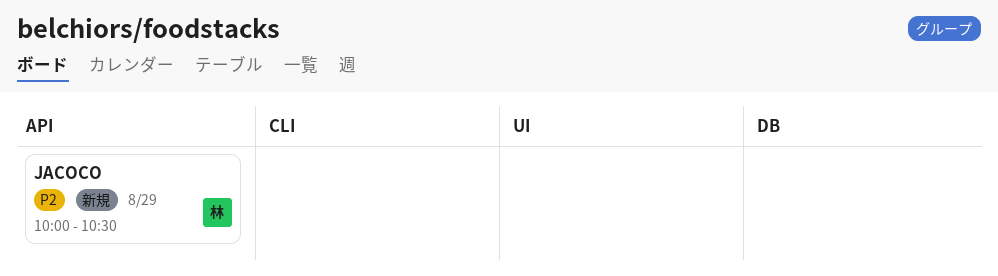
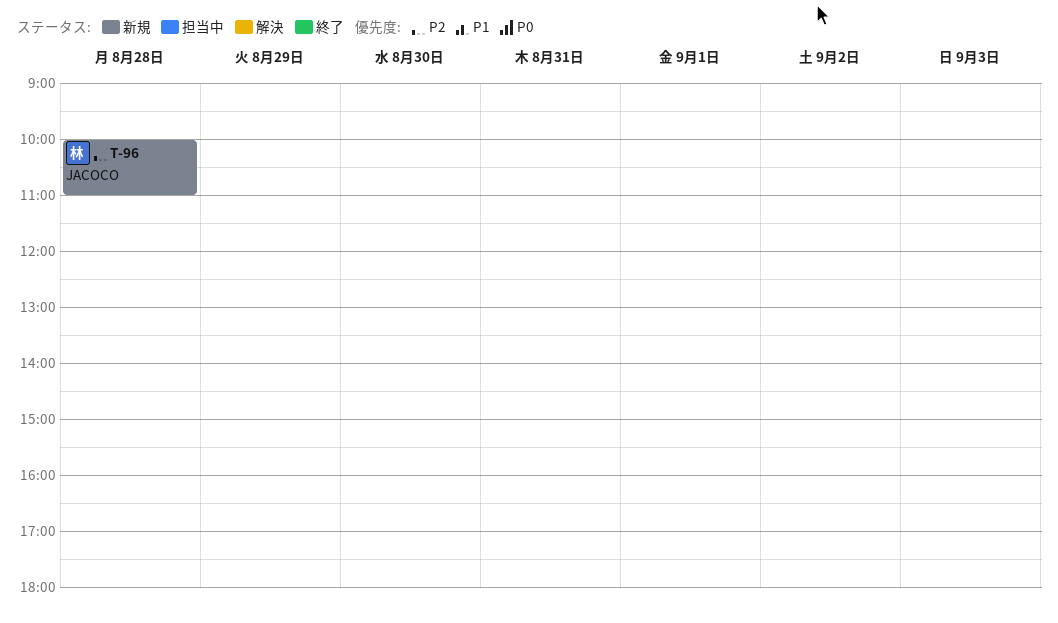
JACOCO, day: Aug 29 -> Aug 28
JACOCO, ends: 10:30 -> 11:00

